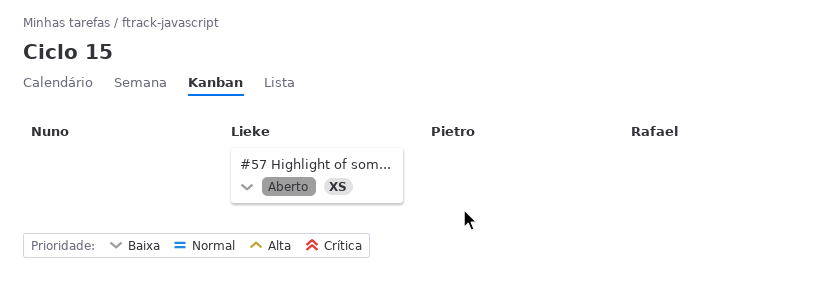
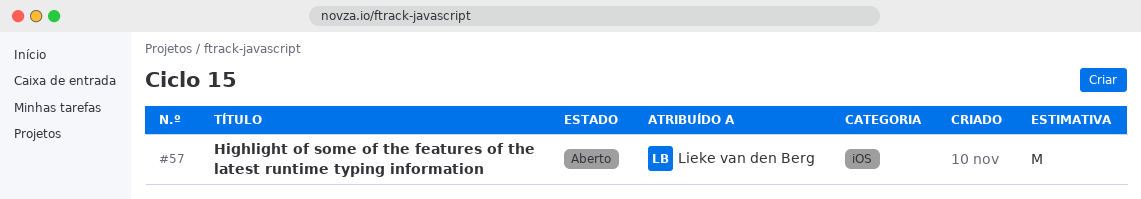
#57, estimate: XS -> M

